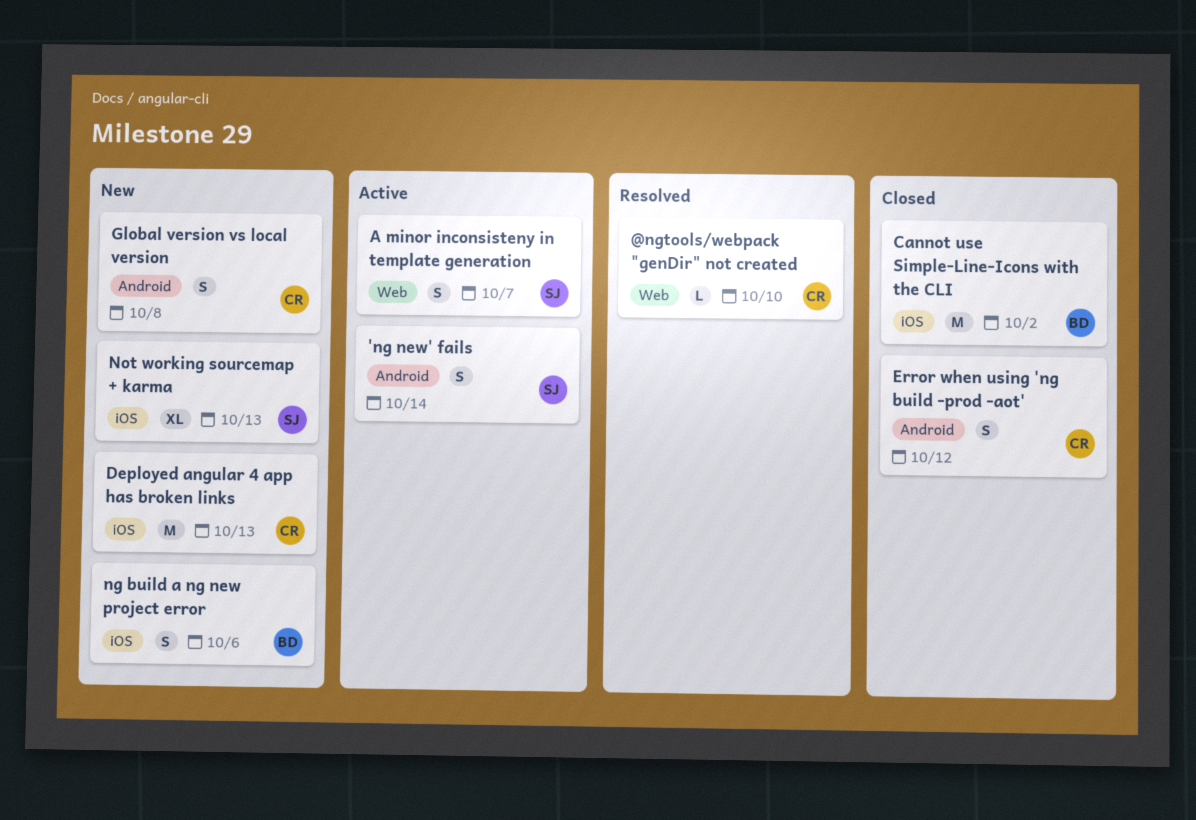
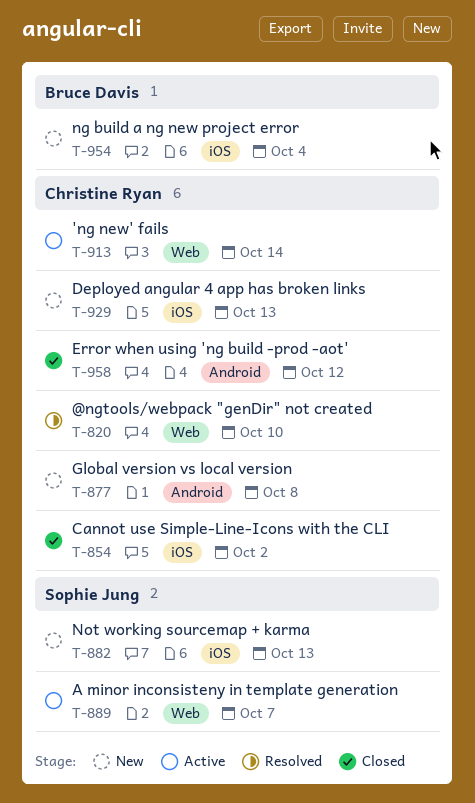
'ng new' fails, owner: Sophie Jung -> Christine Ryan
'ng new' fails, label: Android -> Web
Cannot use Simple-Line-Icons with the CLI, owner: Bruce Davis -> Christine Ryan
ng build a ng new project error, due: Oct 6 -> Oct 4

